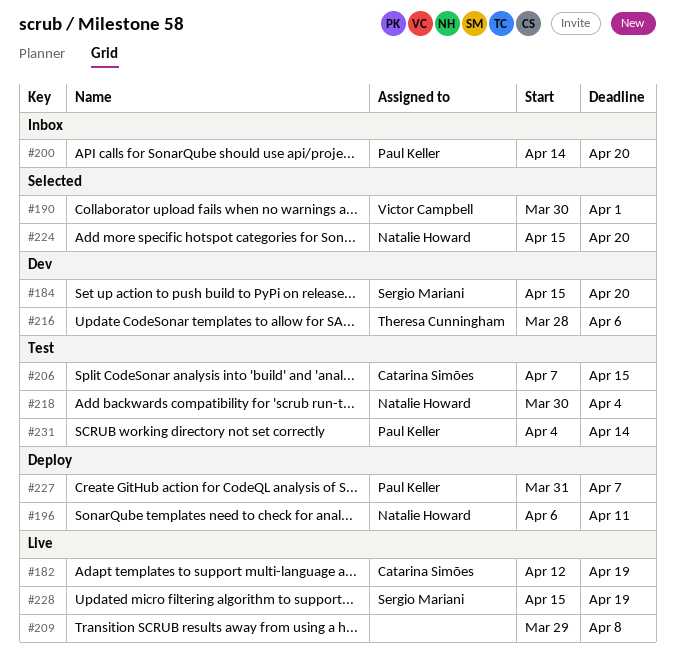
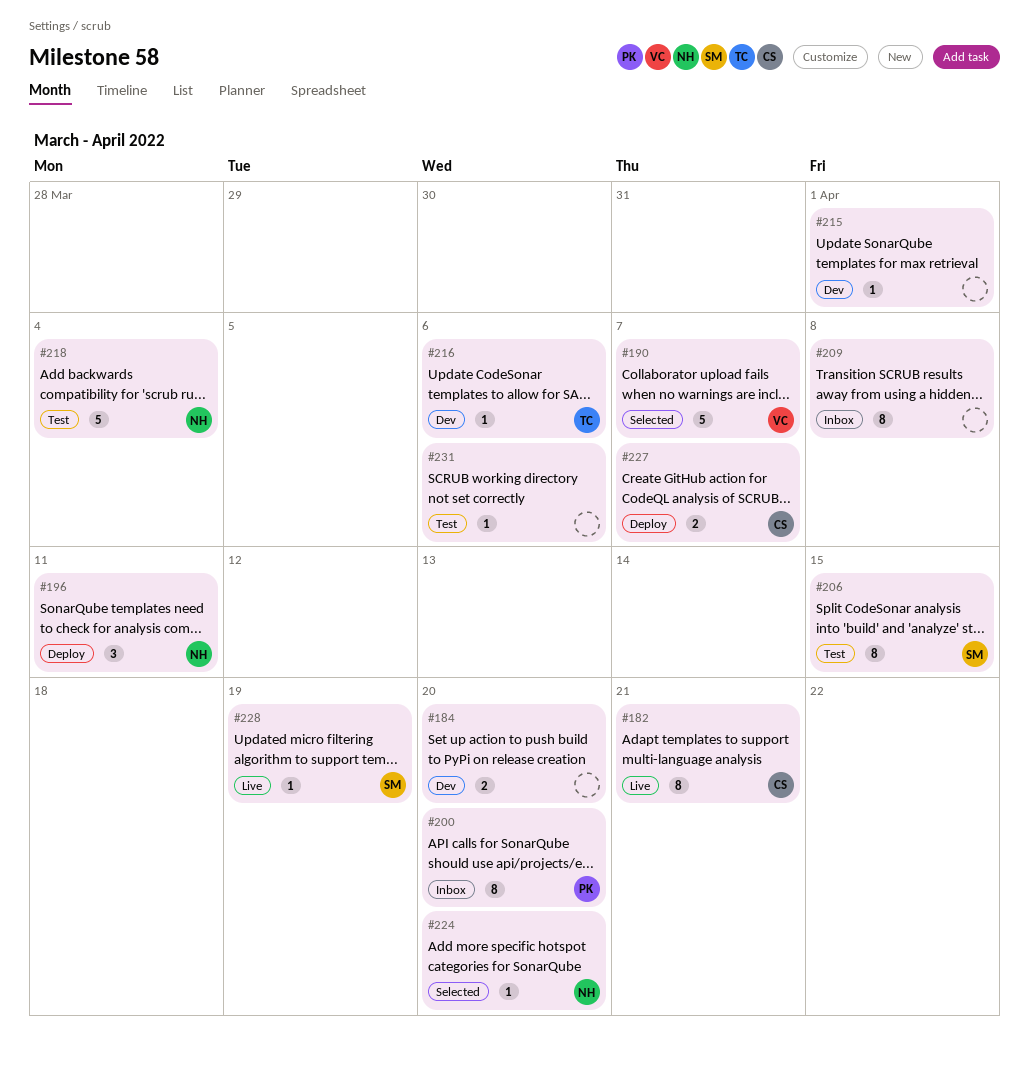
#182, due: Apr 19 -> Apr 21
#184, owner: Sergio Mariani -> none
#190, due: Apr 1 -> Apr 7
#206, owner: Catarina Simões -> Sergio Mariani
#209, status: Live -> Inbox
#215: none -> present
#227, owner: Paul Keller -> Catarina Simões
#231, owner: Paul Keller -> none
#231, due: Apr 14 -> Apr 6

